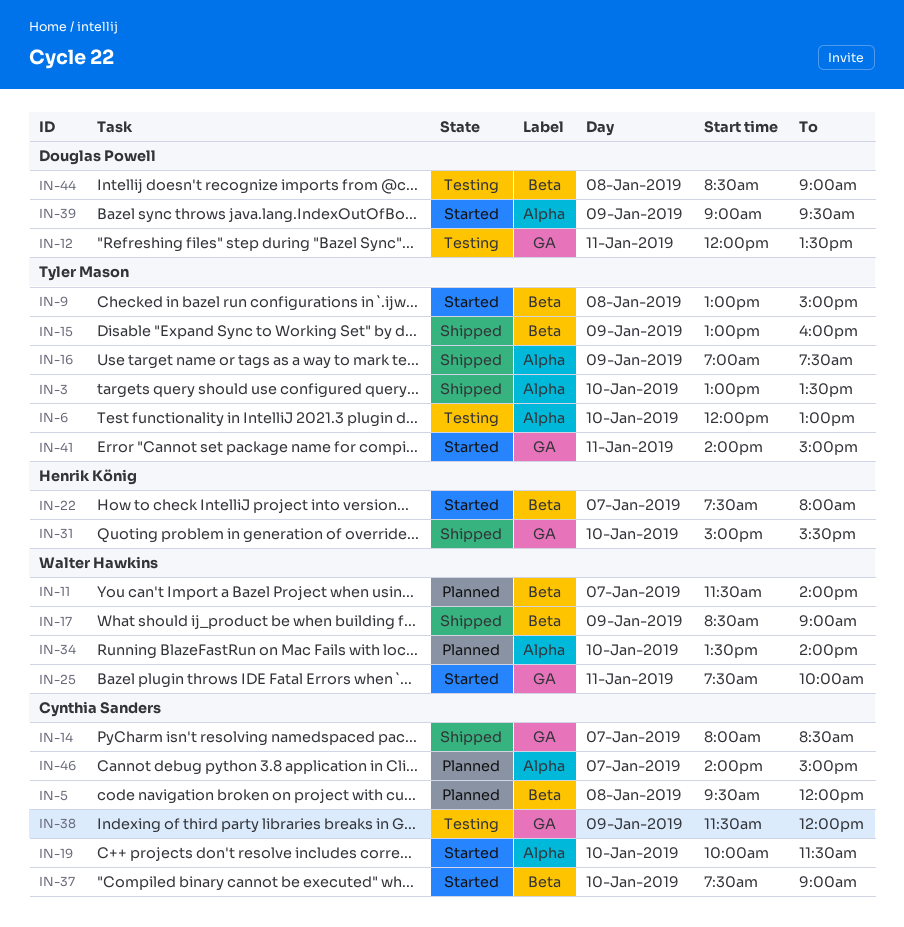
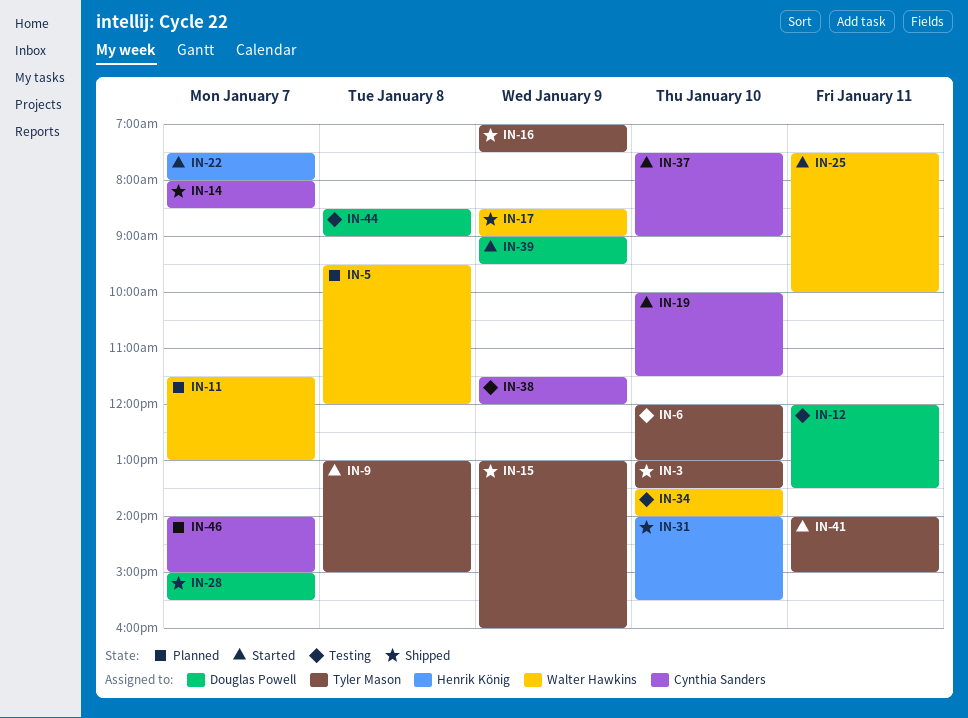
IN-5, owner: Cynthia Sanders -> Walter Hawkins
IN-11, ends: 14:00 -> 13:00
IN-28: none -> present
IN-31, begins: 15:00 -> 14:00
IN-34, status: Planned -> Testing

